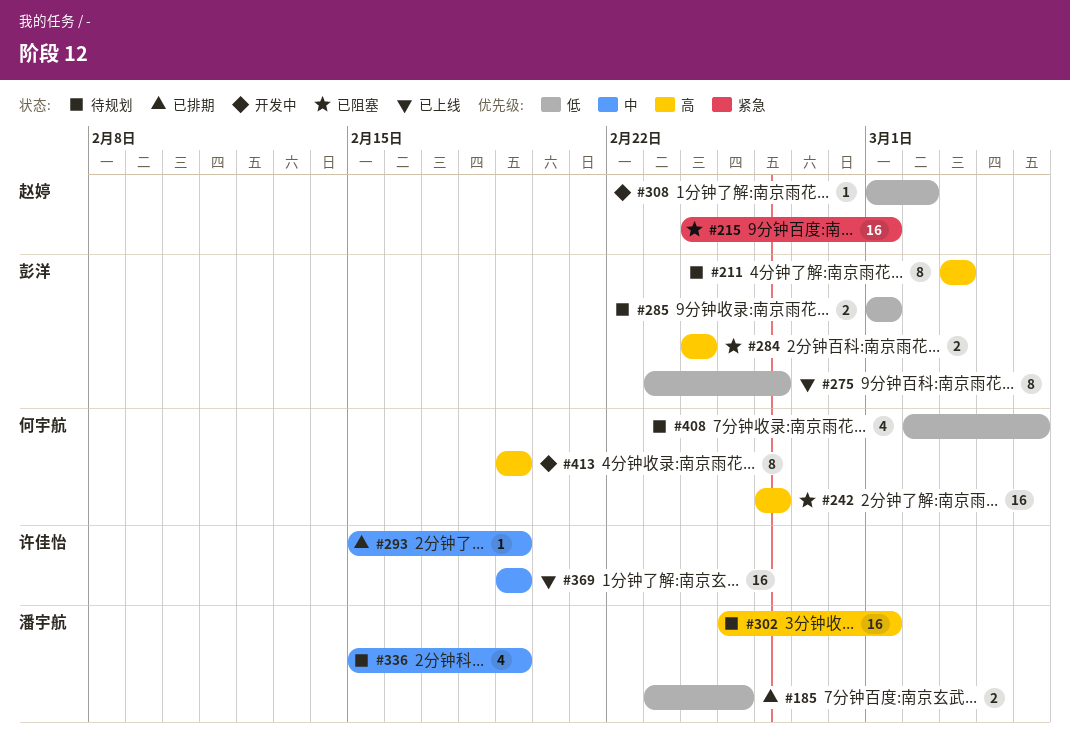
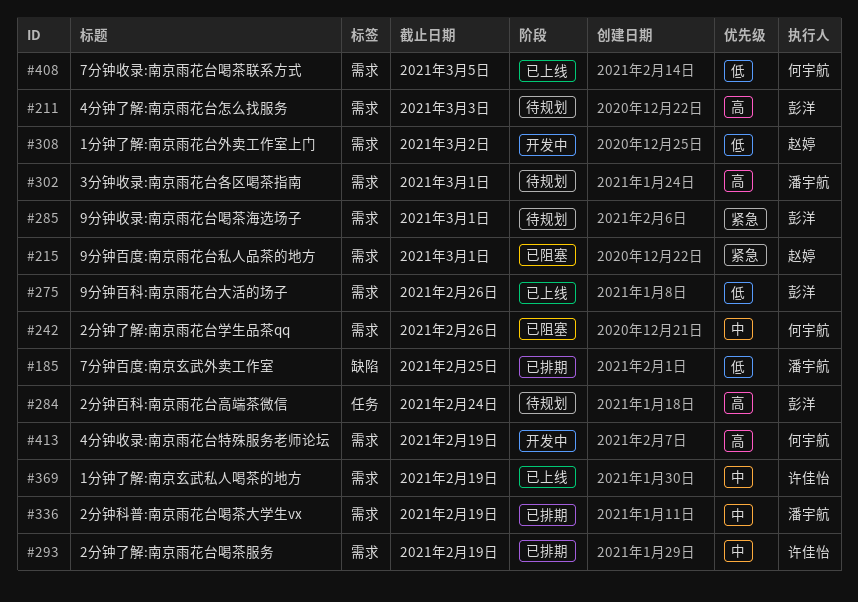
#242, priority: 高 -> 中
#284, status: 已阻塞 -> 待规划
#285, priority: 低 -> 紧急
#336, status: 待规划 -> 已排期
#408, status: 待规划 -> 已上线

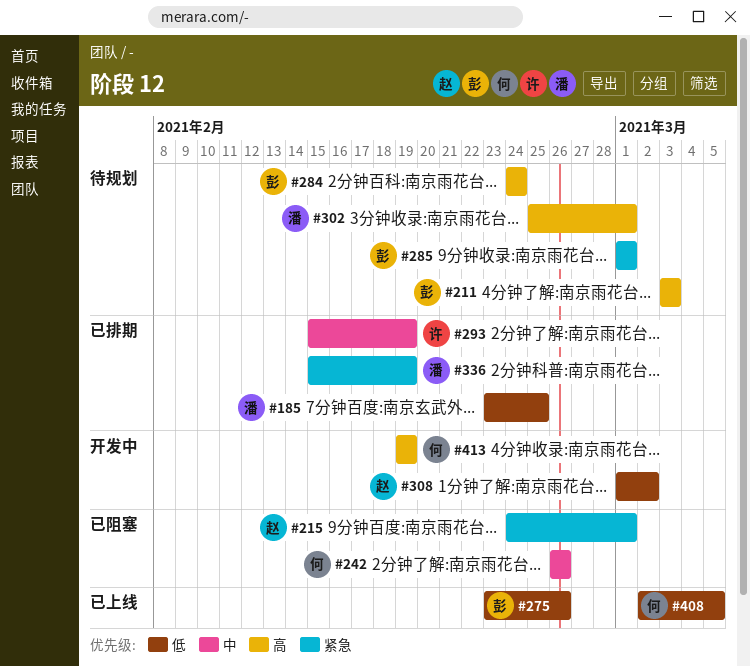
#336, priority: 中 -> 紧急
#369: present -> none

